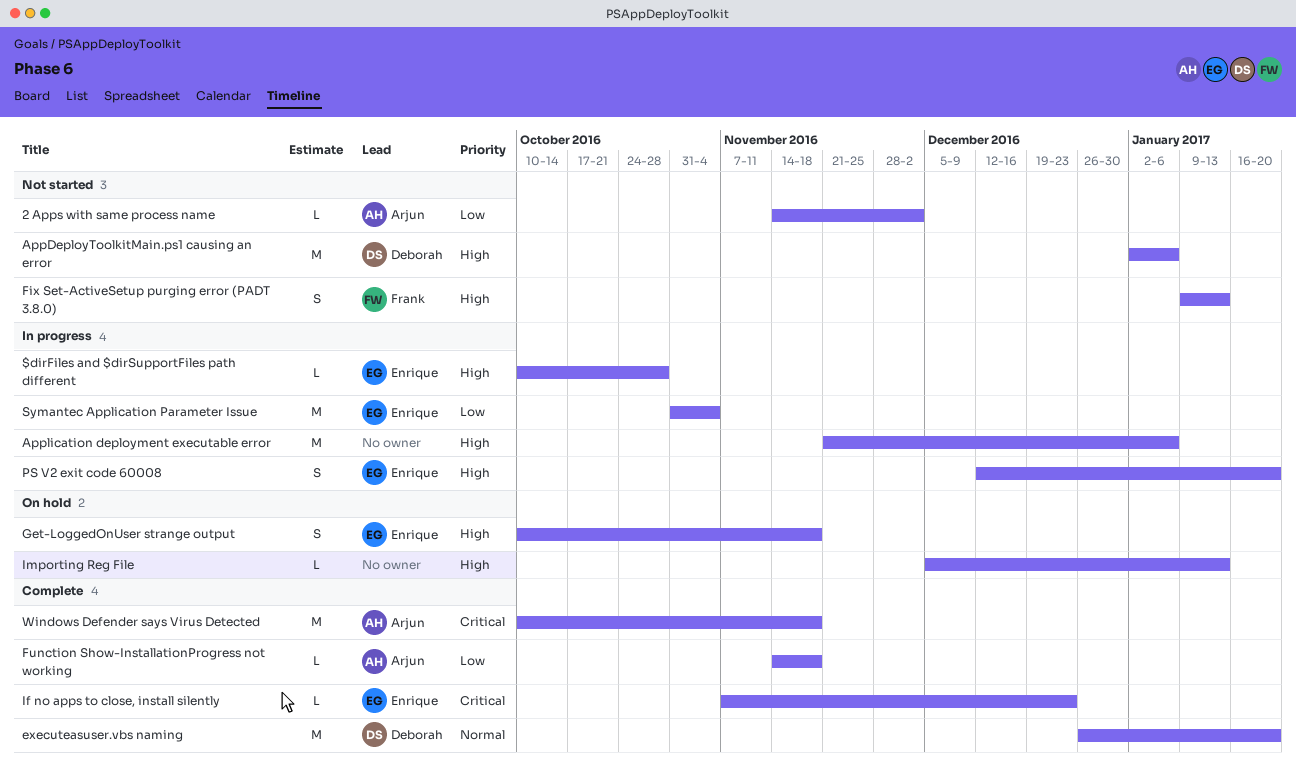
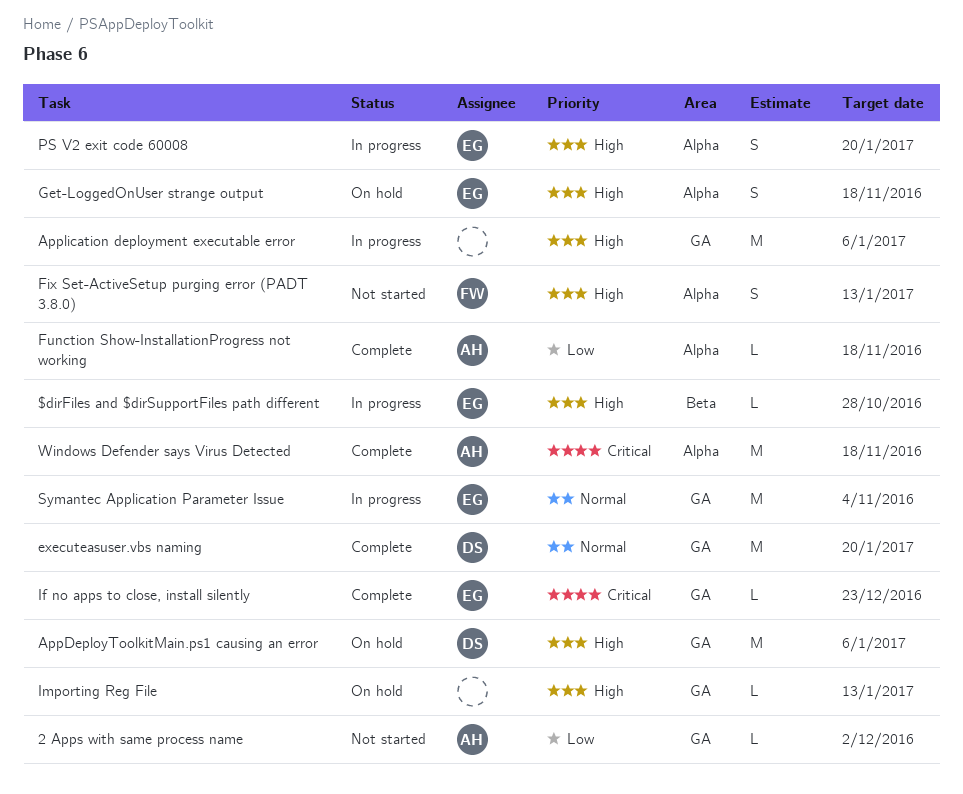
AppDeployToolkitMain.ps1 causing an error, status: Not started -> On hold
Symantec Application Parameter Issue, priority: Low -> Normal

